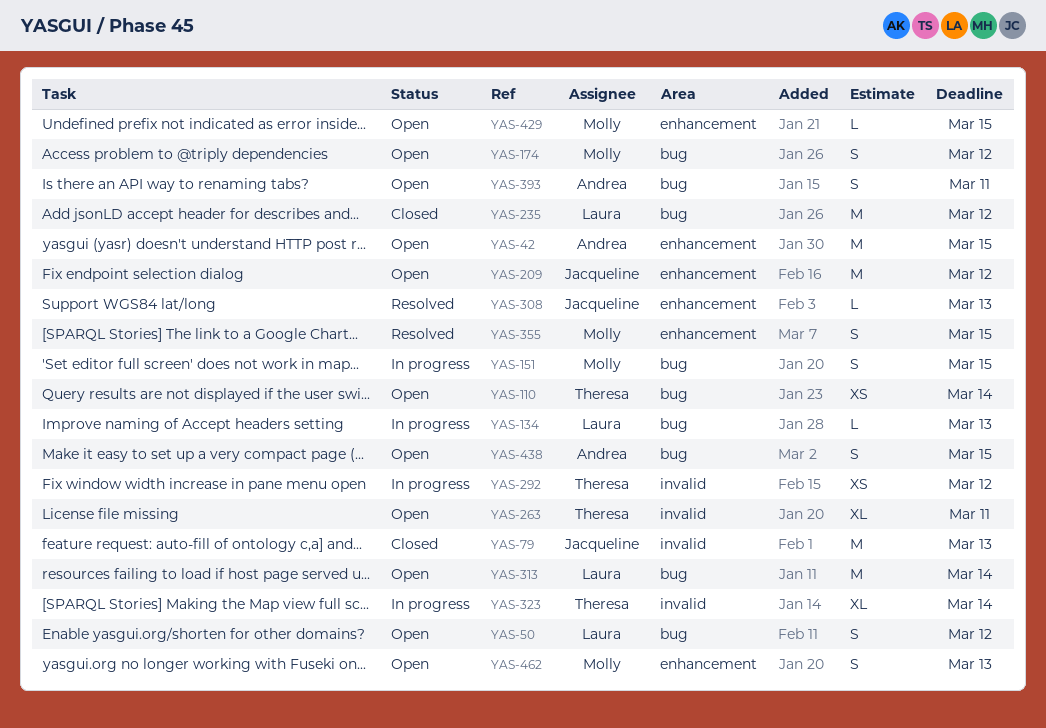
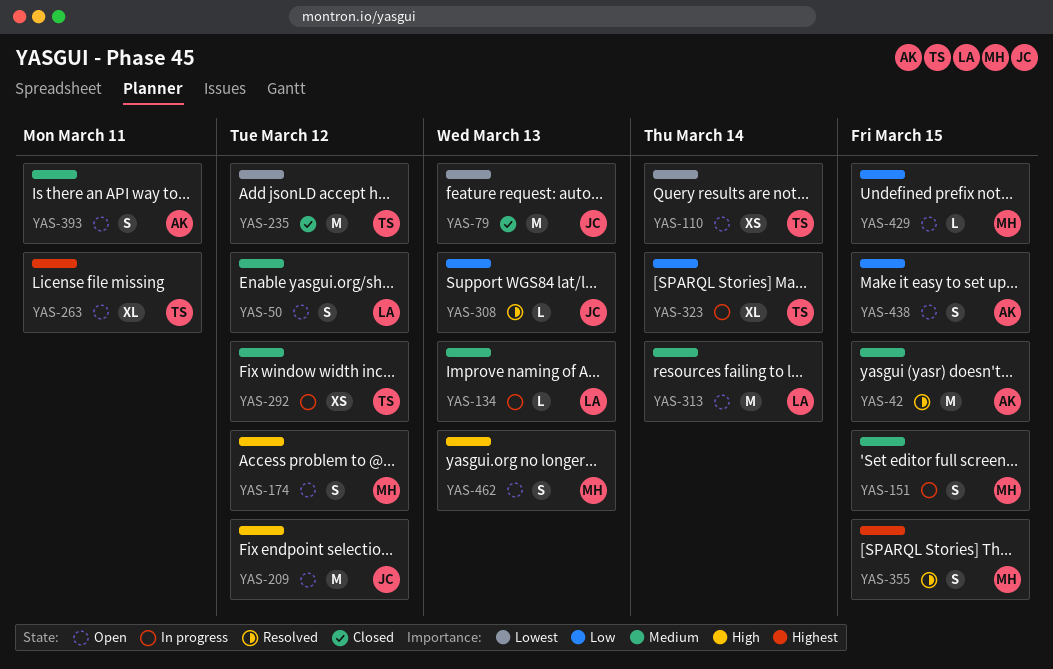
YAS-42, status: Open -> Resolved
YAS-235, owner: Laura -> Theresa

